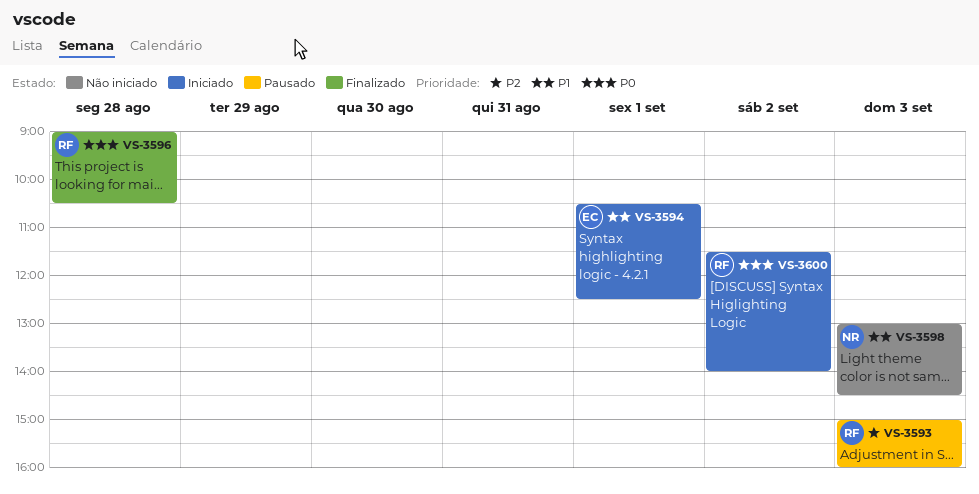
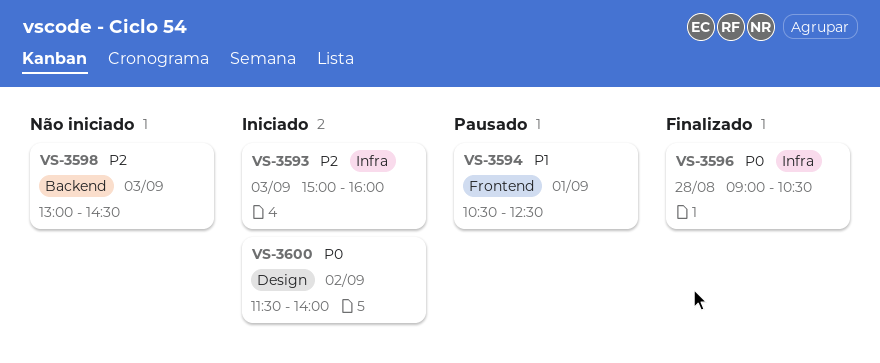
VS-3593, status: Pausado -> Iniciado
VS-3594, status: Iniciado -> Pausado
VS-3598, priority: P1 -> P2

